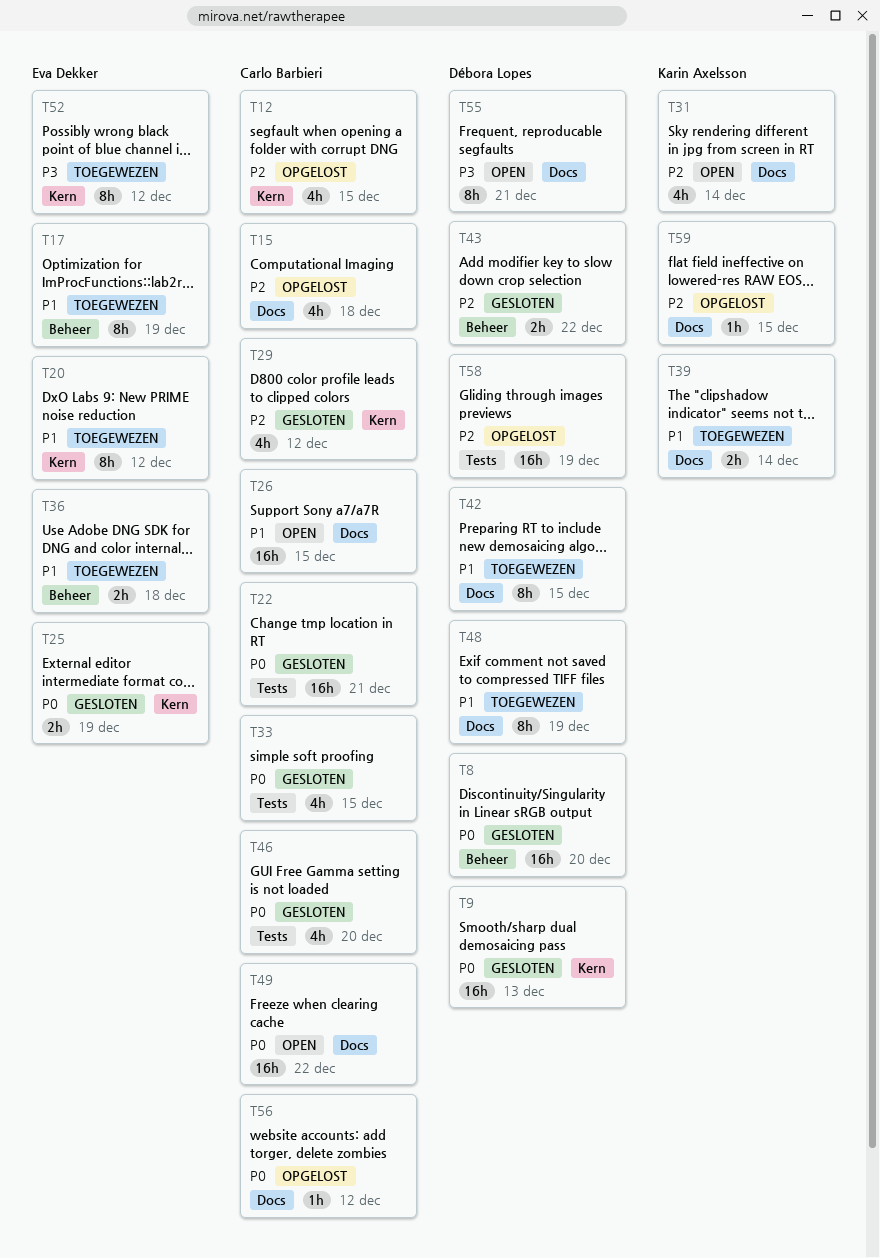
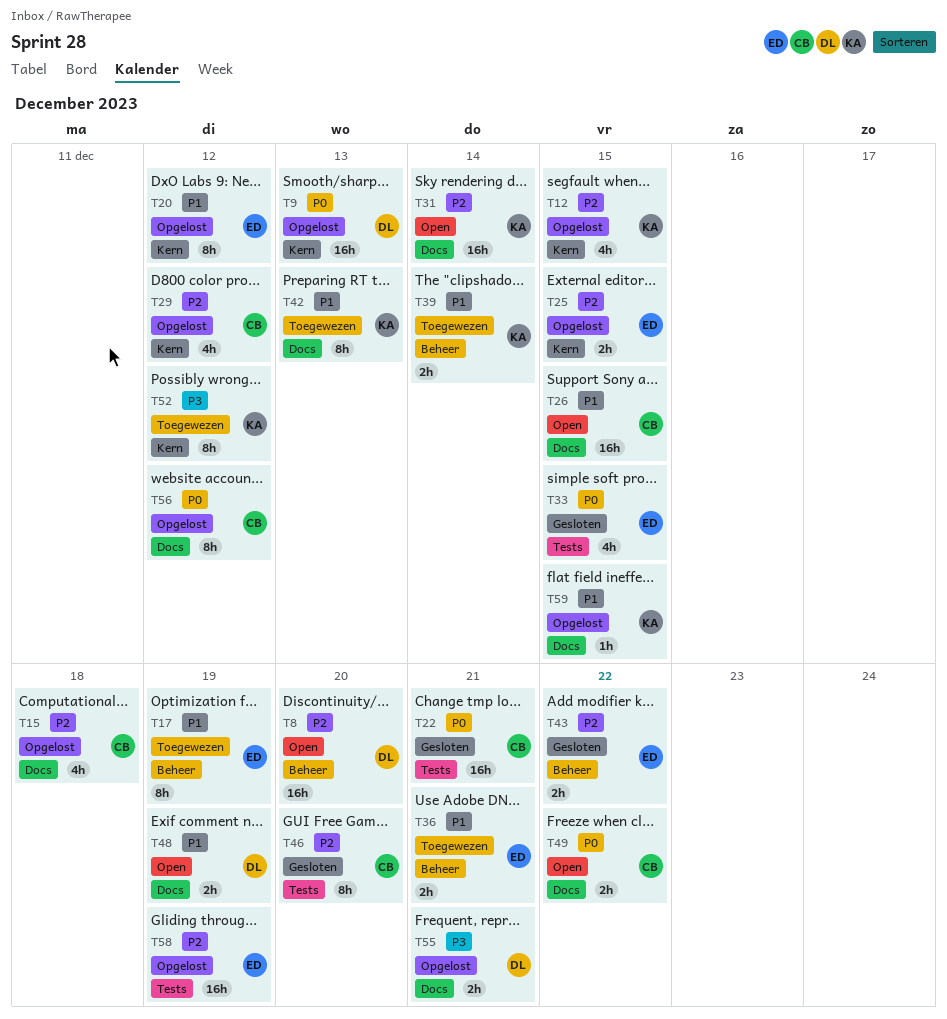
T8, status: Gesloten -> Open
T8, priority: P0 -> P2
T9, status: Gesloten -> Opgelost
T12, owner: Carlo Barbieri -> Karin Axelsson
T20, status: Toegewezen -> Opgelost
T25, status: Gesloten -> Opgelost
T25, priority: P0 -> P2
T25, due: Dec 19 -> Dec 15
T29, status: Gesloten -> Opgelost
T31, estimate: 4h -> 16h
T33, owner: Carlo Barbieri -> Eva Dekker
T36, due: Dec 18 -> Dec 21
T39, label: Docs -> Beheer
T42, owner: Débora Lopes -> Karin Axelsson
T42, due: Dec 15 -> Dec 13
T43, owner: Débora Lopes -> Eva Dekker
T46, priority: P0 -> P2
T46, estimate: 4h -> 8h
T48, status: Toegewezen -> Open
T48, estimate: 8h -> 2h
T49, estimate: 16h -> 2h
T52, owner: Eva Dekker -> Karin Axelsson
T55, status: Open -> Opgelost
T55, estimate: 8h -> 2h
T56, estimate: 1h -> 8h
T58, owner: Débora Lopes -> Eva Dekker
T59, priority: P2 -> P1

